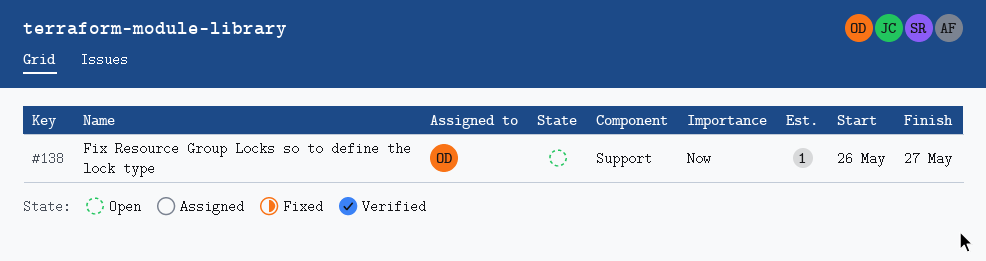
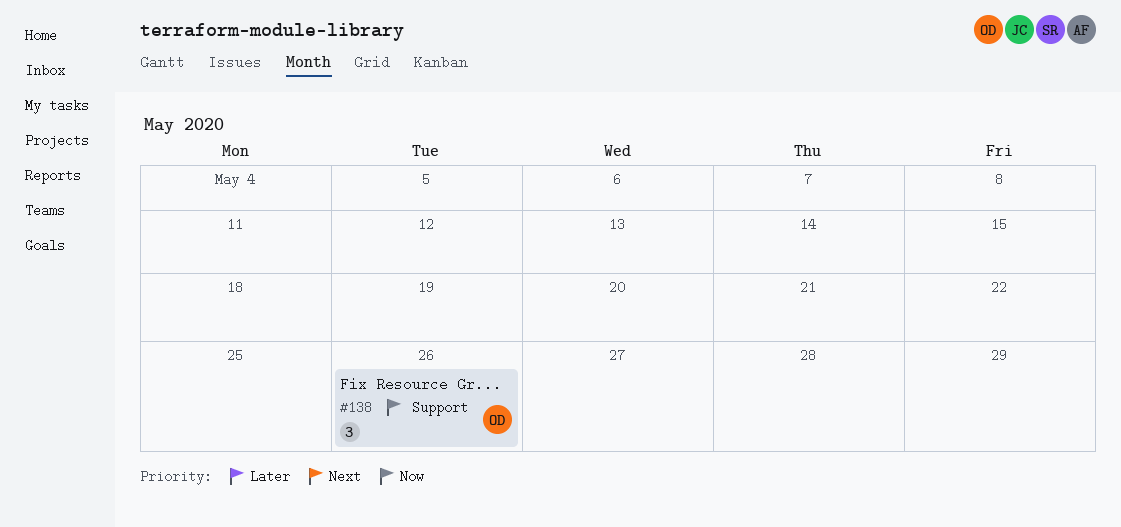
#138, estimate: 1 -> 3
#138, due: May 27 -> May 26

